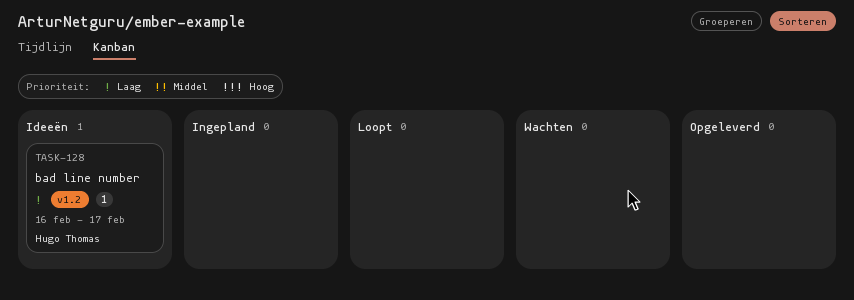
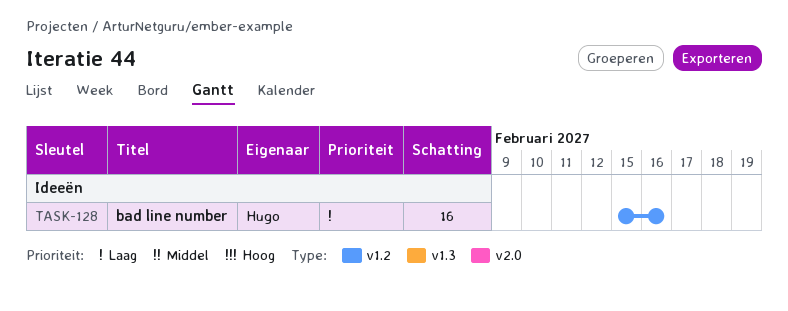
TASK-128, estimate: 1 -> 16
TASK-128, start: Feb 16 -> Feb 15
TASK-128, due: Feb 17 -> Feb 16

